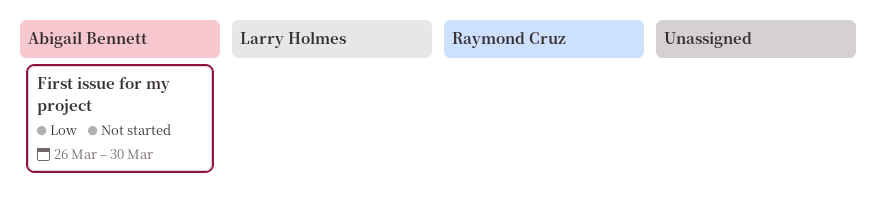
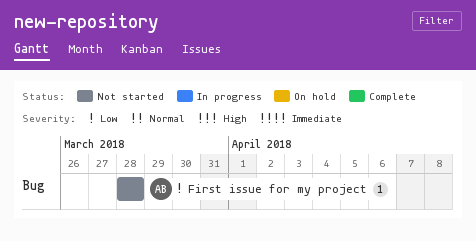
First issue for my project, start: Mar 26 -> Mar 28
First issue for my project, due: Mar 30 -> Mar 28

